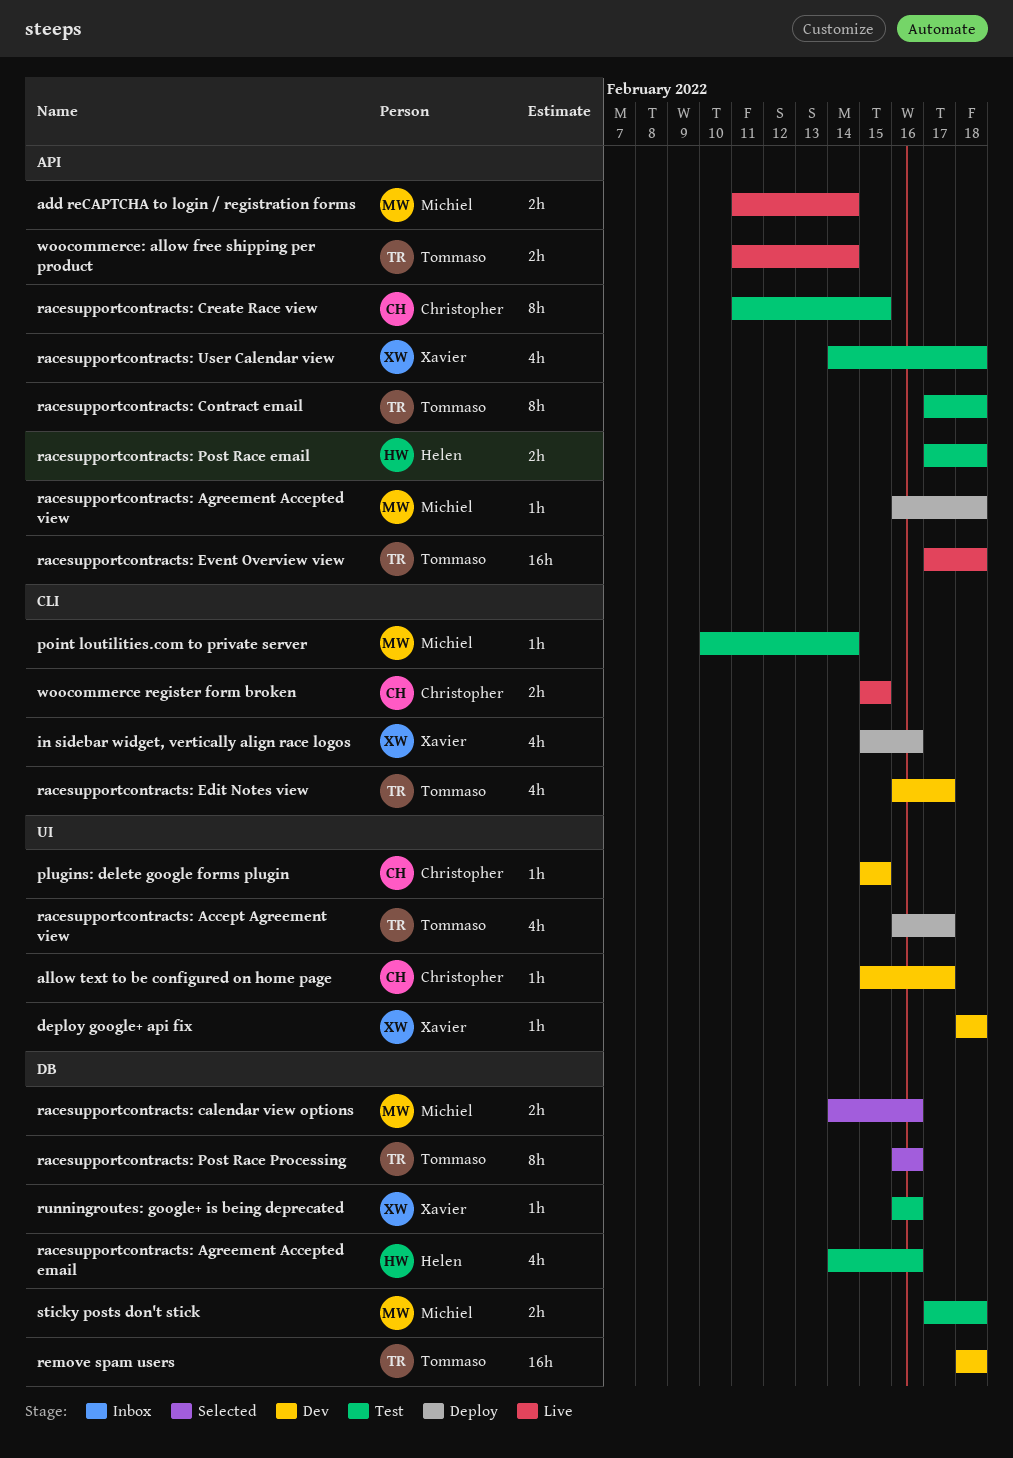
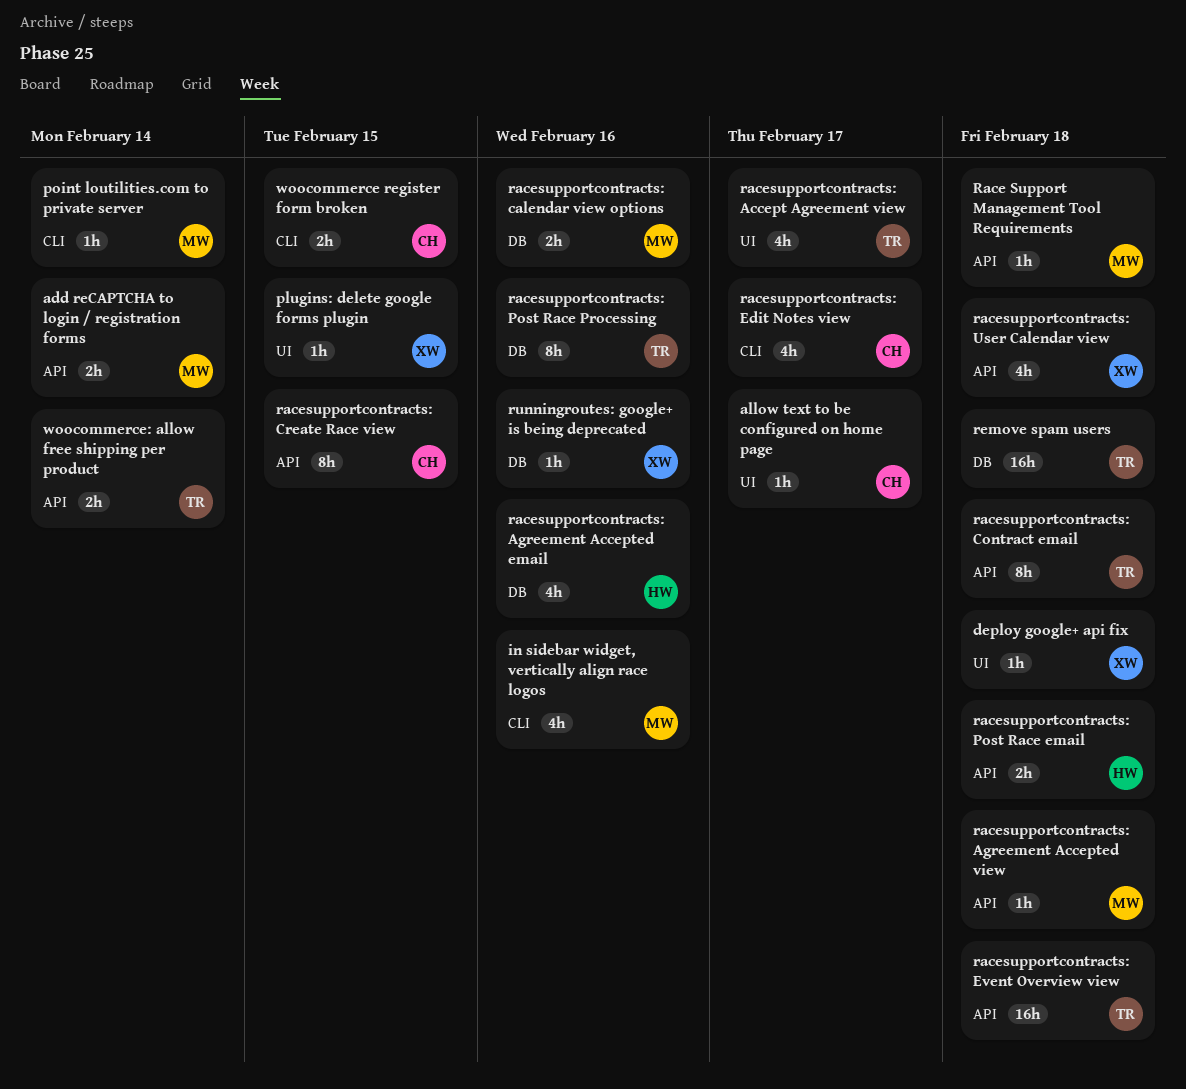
in sidebar widget, vertically align race logos, owner: Xavier -> Michiel
plugins: delete google forms plugin, owner: Christopher -> Xavier
Race Support Management Tool Requirements: none -> present
racesupportcontracts: Edit Notes view, owner: Tommaso -> Christopher
sticky posts don't stick: present -> none

